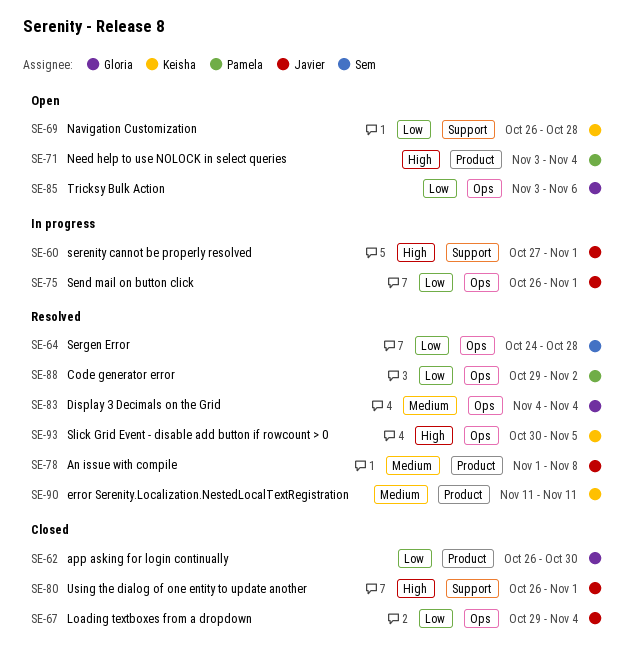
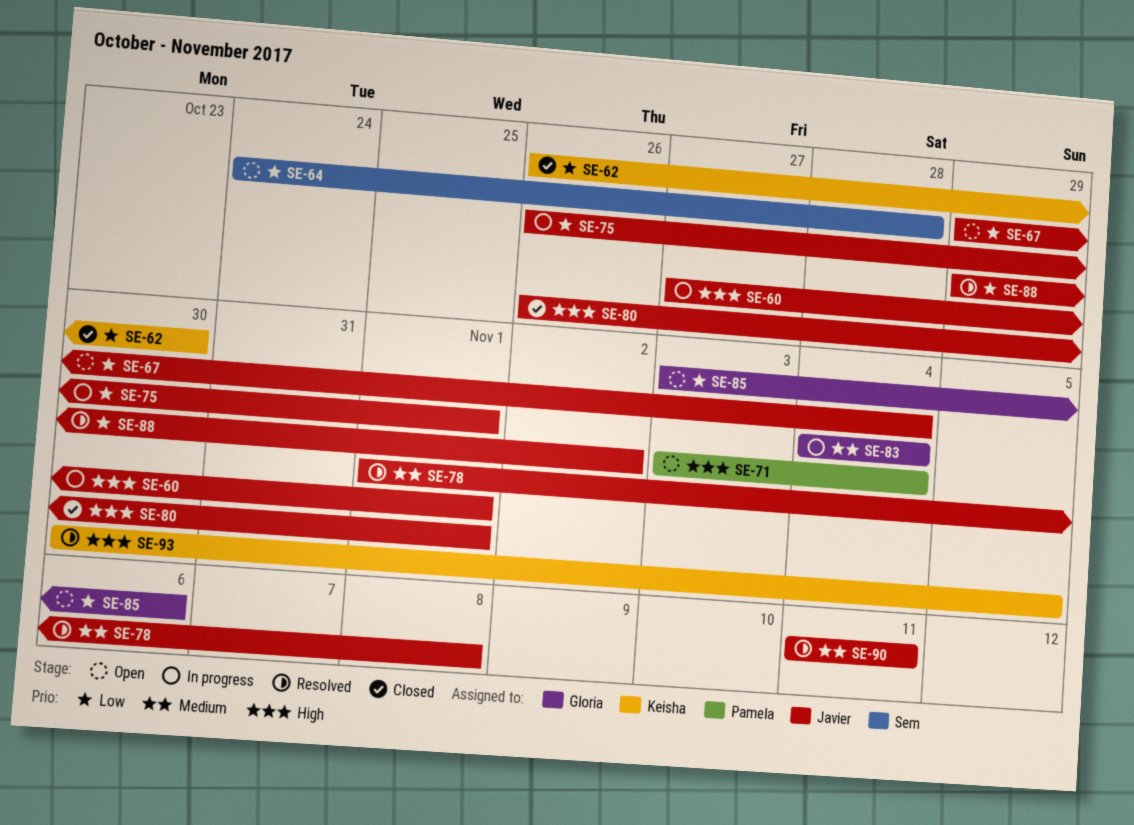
SE-62, owner: Gloria -> Keisha
SE-64, status: Resolved -> Open
SE-67, status: Closed -> Open
SE-69: present -> none
SE-83, status: Resolved -> In progress
SE-88, owner: Pamela -> Javier
SE-90, owner: Keisha -> Javier

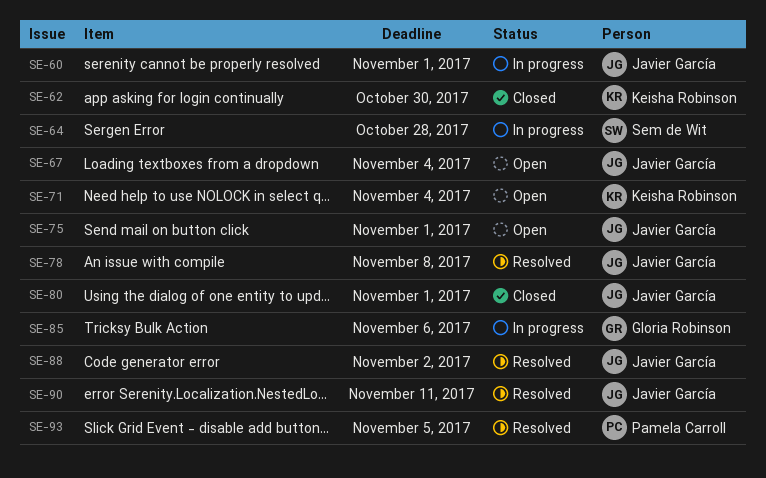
SE-64, status: Open -> In progress
SE-71, owner: Pamela Carroll -> Keisha Robinson
SE-75, status: In progress -> Open
SE-83: present -> none
SE-85, status: Open -> In progress
SE-93, owner: Keisha Robinson -> Pamela Carroll

